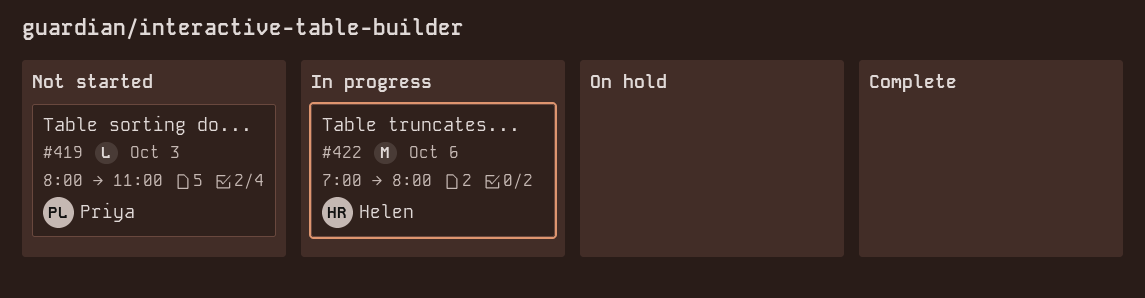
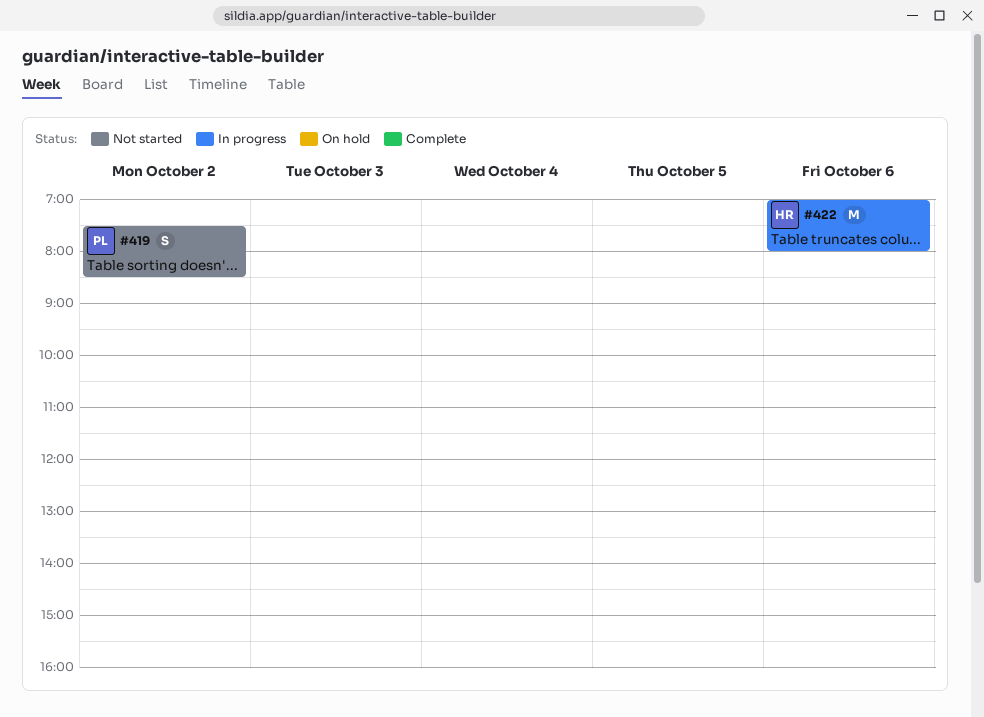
#419, estimate: L -> S
#419, day: Oct 3 -> Oct 2
#419, begins: 08:00 -> 07:30
#419, ends: 11:00 -> 08:30

